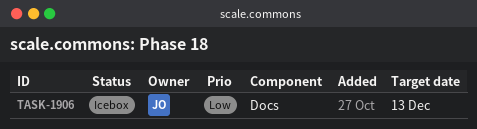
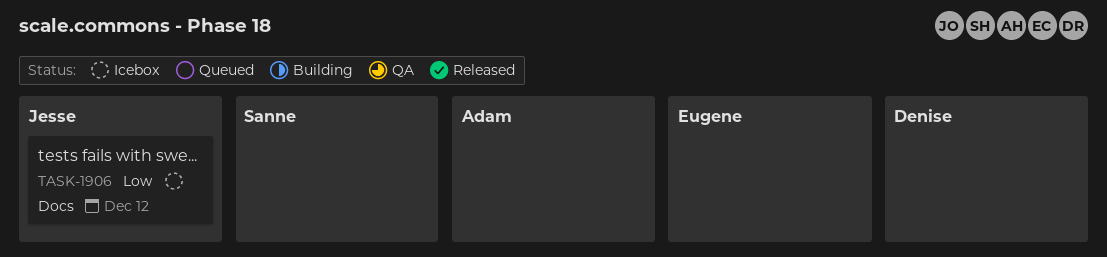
TASK-1906, due: Dec 13 -> Dec 12

